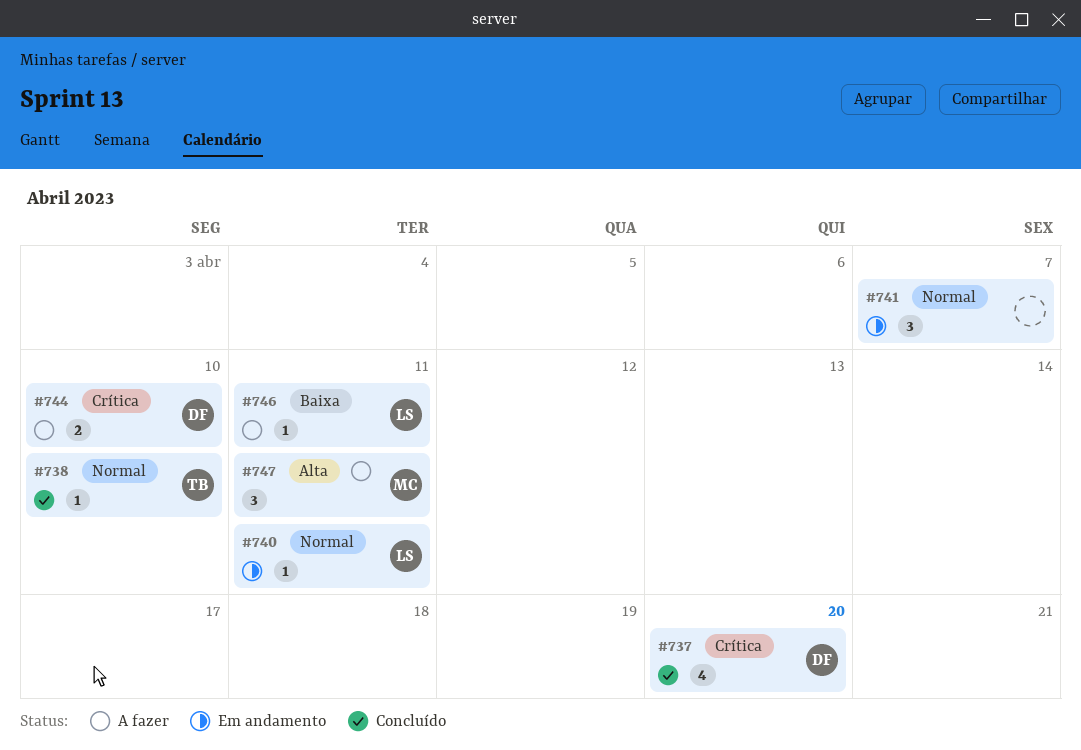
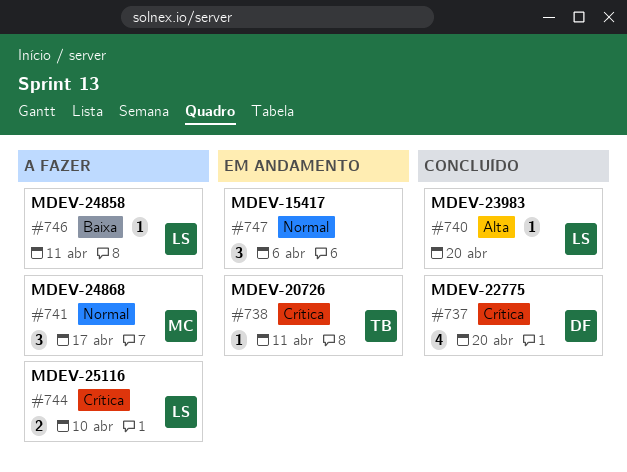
#738, status: Concluído -> Em andamento
#738, priority: Normal -> Crítica
#738, due: Apr 10 -> Apr 11
#740, status: Em andamento -> Concluído
#740, priority: Normal -> Alta
#740, due: Apr 11 -> Apr 20
#741, status: Em andamento -> A fazer
#741, owner: none -> MC
#741, due: Apr 7 -> Apr 17
#744, owner: DF -> LS
#747, status: A fazer -> Em andamento
#747, owner: MC -> none
#747, priority: Alta -> Normal
#747, due: Apr 11 -> Apr 6

